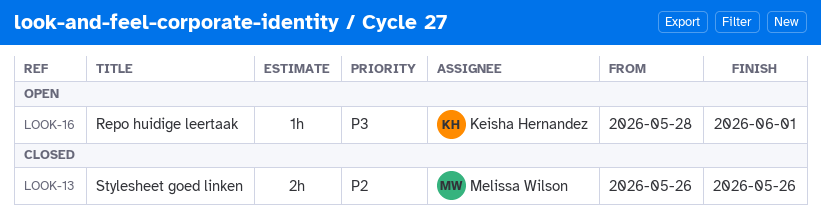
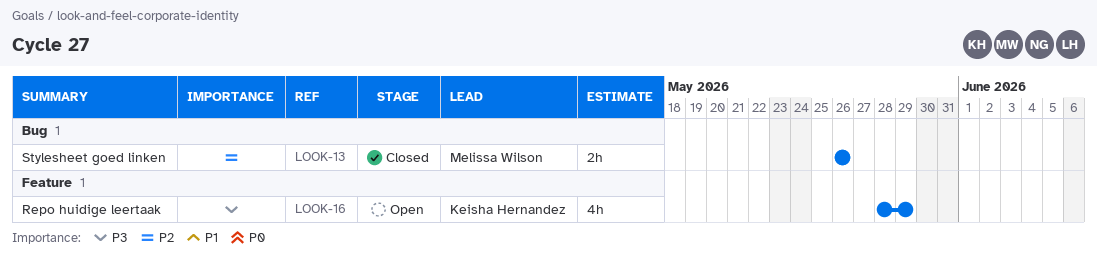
LOOK-16, estimate: 1h -> 4h
LOOK-16, due: Jun 1 -> May 29

